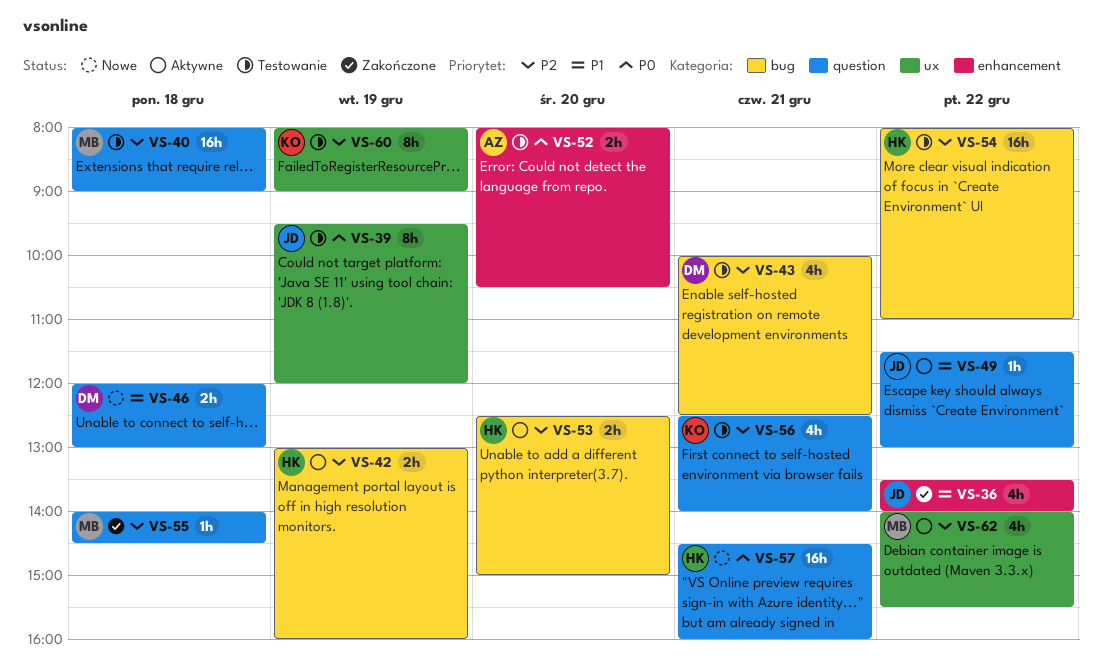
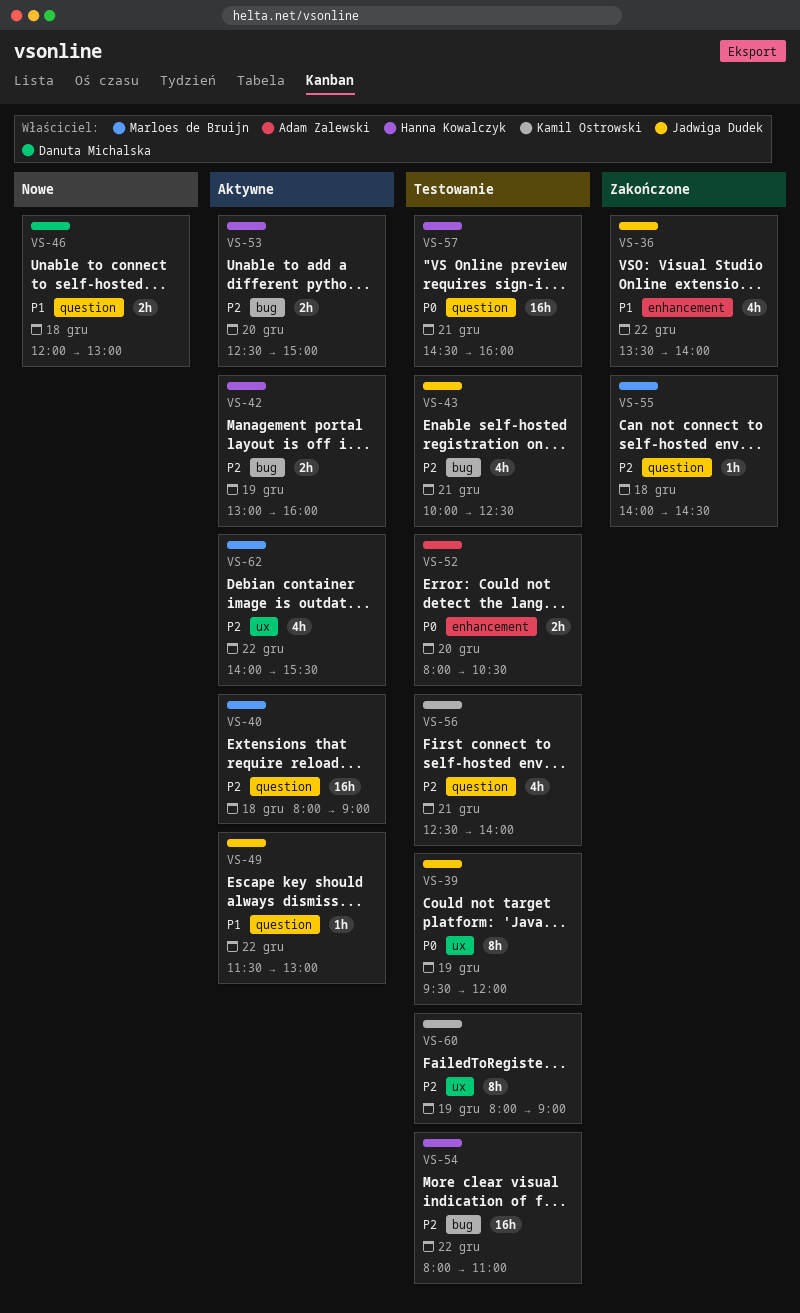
VS-40, status: Testowanie -> Aktywne
VS-43, owner: Danuta Michalska -> Jadwiga Dudek
VS-57, status: Nowe -> Testowanie

